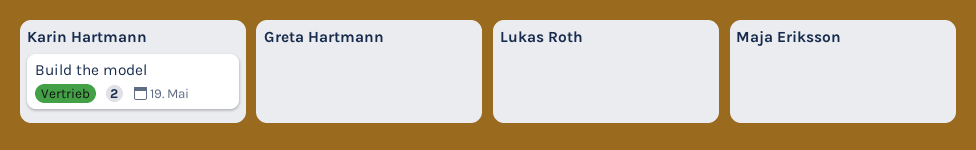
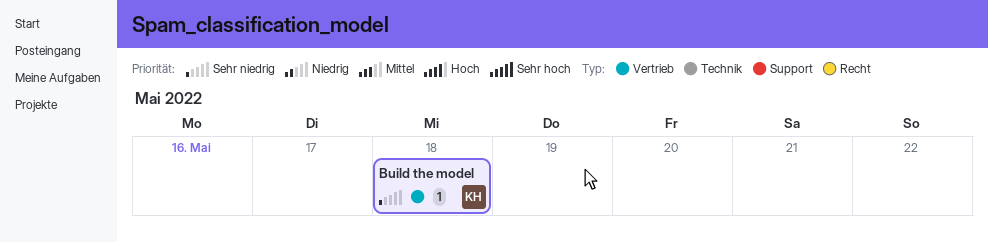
Build the model, estimate: 2 -> 1
Build the model, due: May 19 -> May 18

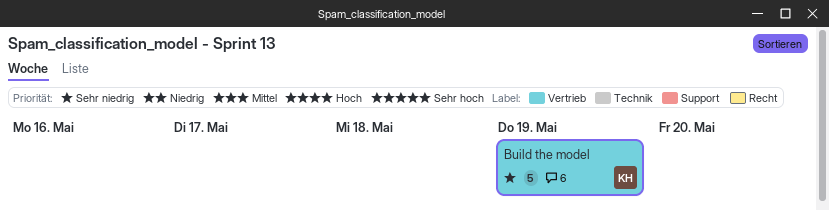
Build the model, estimate: 1 -> 5
Build the model, due: May 18 -> May 19

